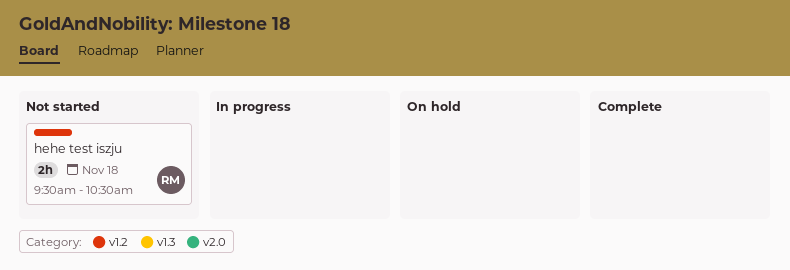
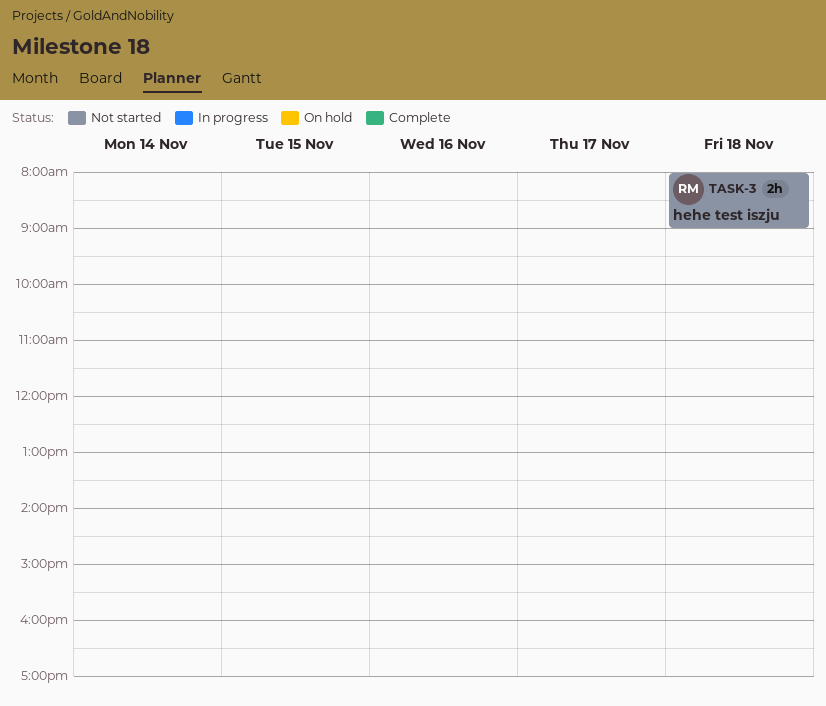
hehe test iszju, begins: 09:30 -> 08:00
hehe test iszju, ends: 10:30 -> 09:00

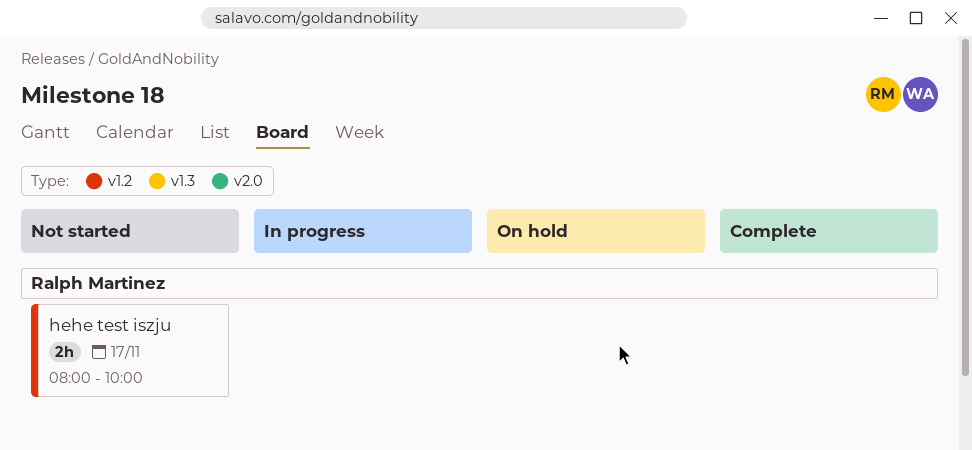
hehe test iszju, day: Nov 18 -> Nov 17
hehe test iszju, ends: 09:00 -> 10:00

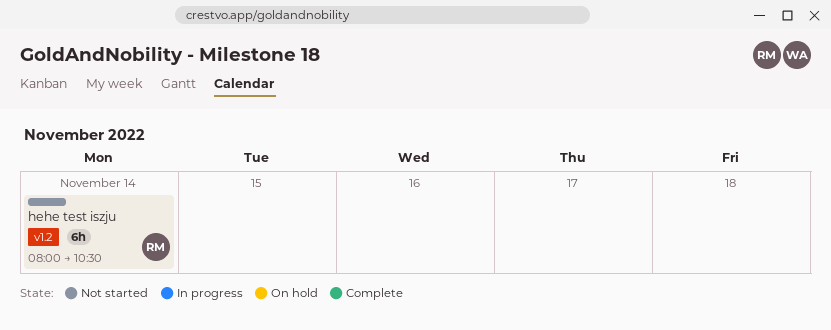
hehe test iszju, estimate: 2h -> 6h
hehe test iszju, day: Nov 17 -> Nov 14
hehe test iszju, ends: 10:00 -> 10:30

